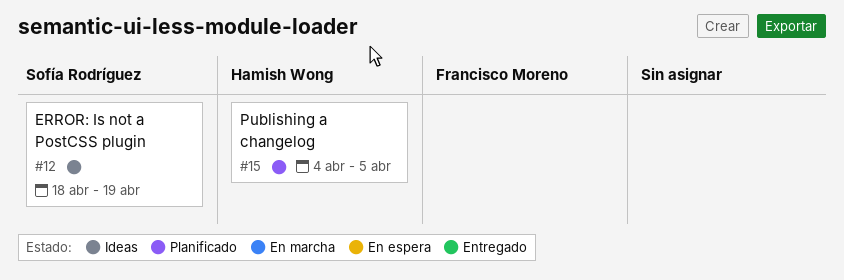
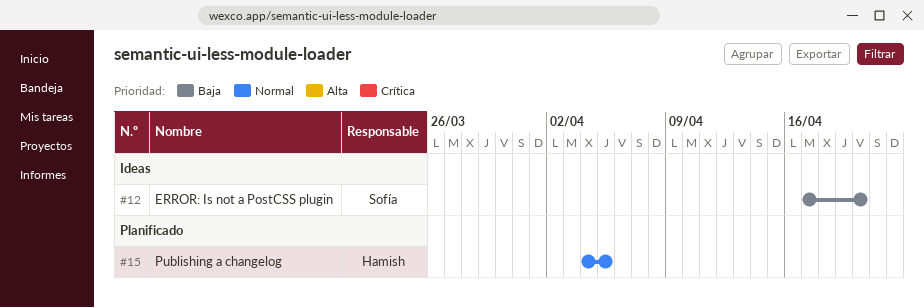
#12, start: Apr 18 -> Apr 17
#12, due: Apr 19 -> Apr 20

